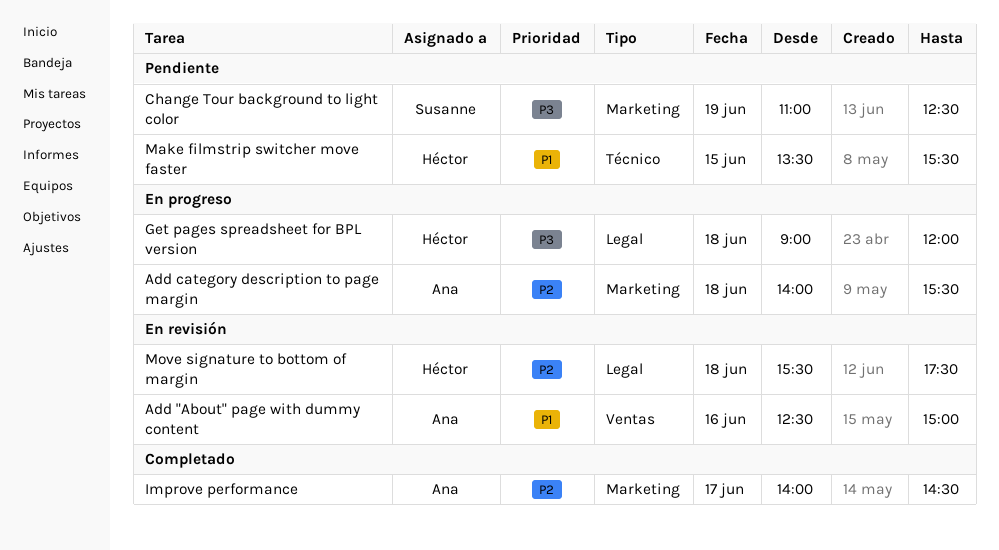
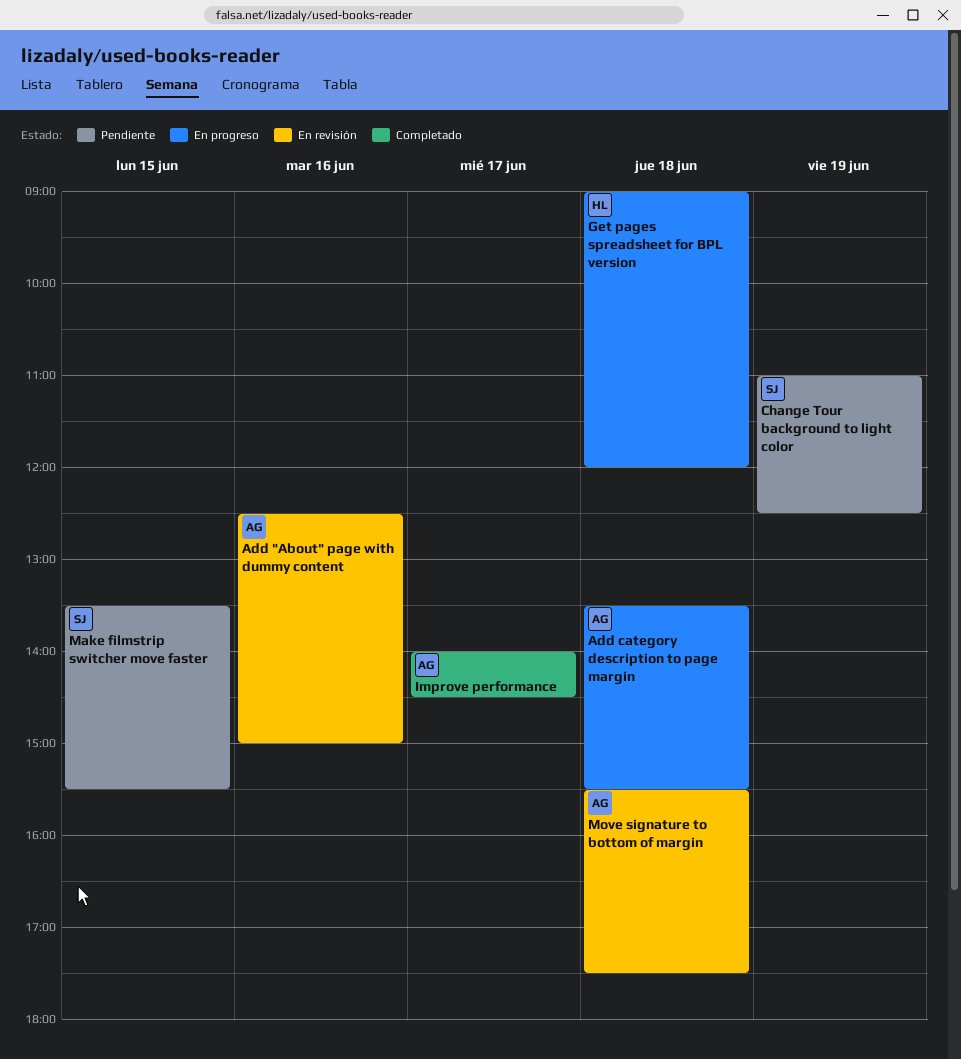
Add category description to page margin, begins: 14:00 -> 13:30
Make filmstrip switcher move faster, owner: Héctor -> Susanne
Move signature to bottom of margin, owner: Héctor -> Ana

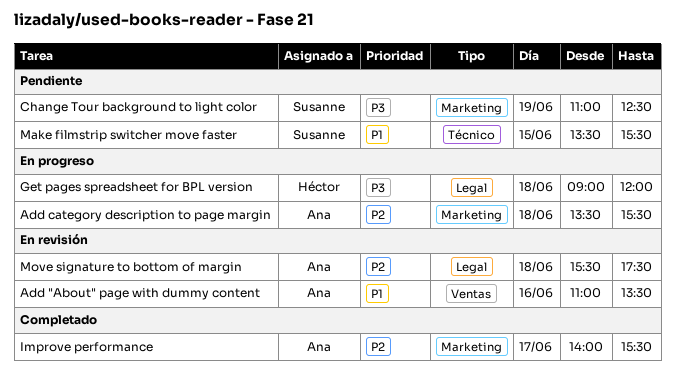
Add "About" page with dummy content, begins: 12:30 -> 11:00
Add "About" page with dummy content, ends: 15:00 -> 13:30
Improve performance, ends: 14:30 -> 15:30

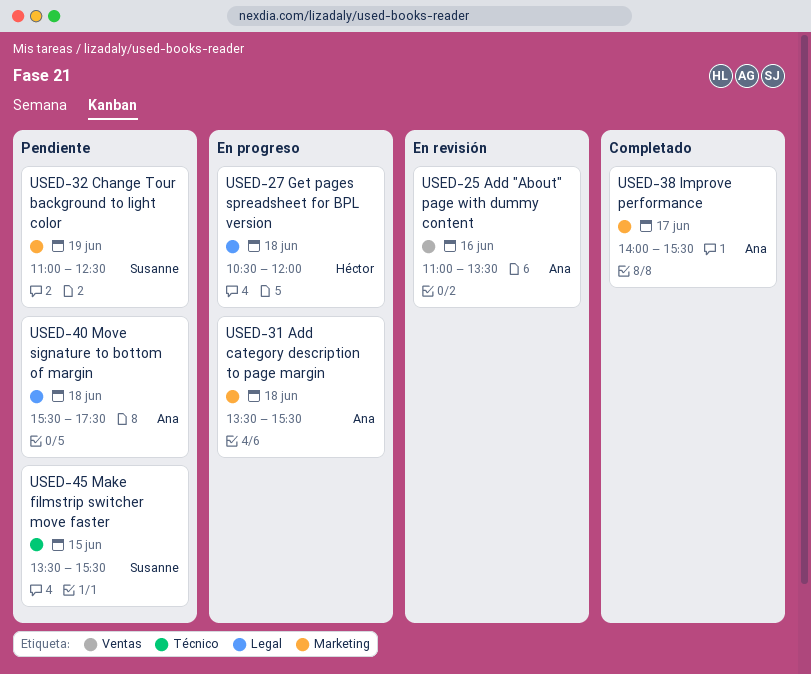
Get pages spreadsheet for BPL version, begins: 09:00 -> 10:30
Move signature to bottom of margin, status: En revisión -> Pendiente

